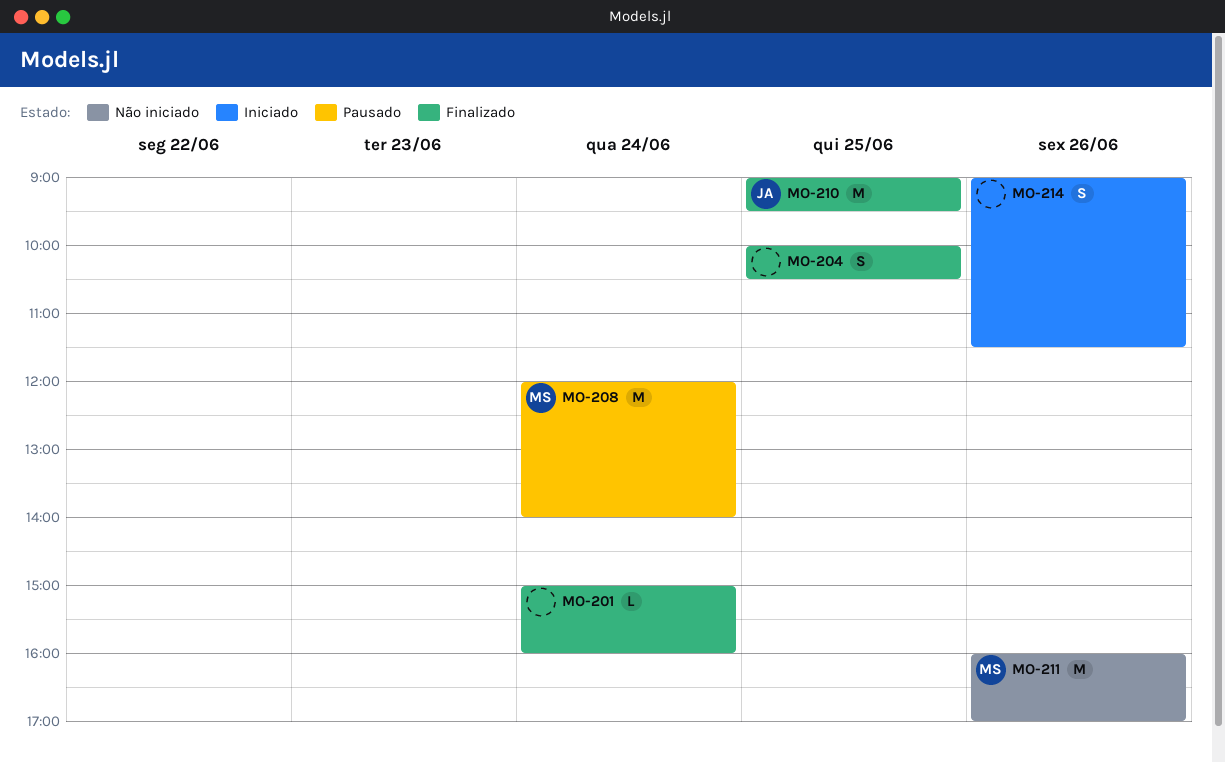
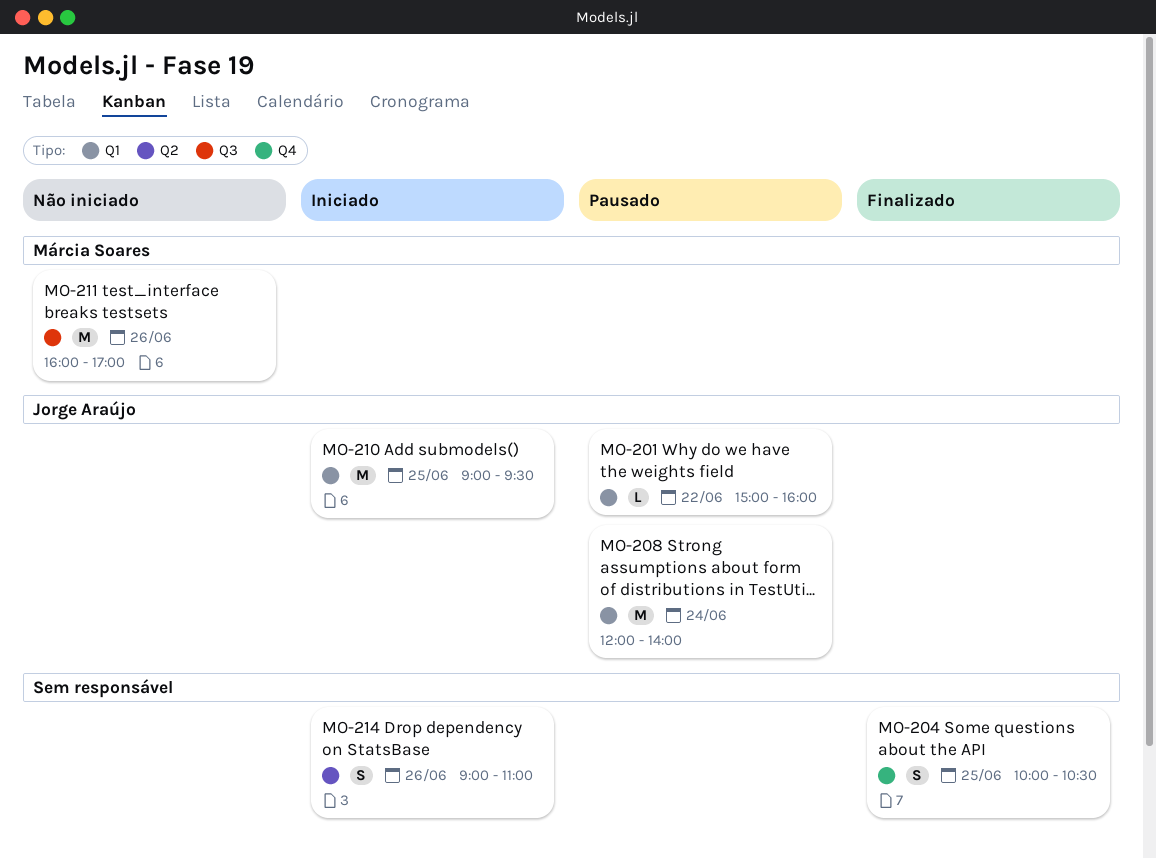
MO-201, status: Finalizado -> Pausado
MO-201, owner: none -> Jorge Araújo
MO-201, day: Jun 24 -> Jun 22
MO-208, owner: Márcia Soares -> Jorge Araújo
MO-210, status: Finalizado -> Iniciado
MO-214, ends: 11:30 -> 11:00

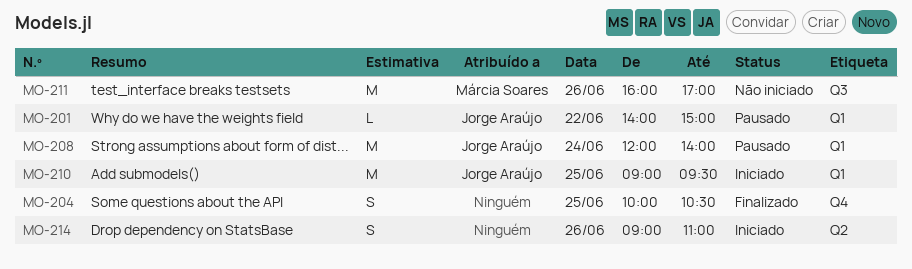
MO-201, begins: 15:00 -> 14:00
MO-201, ends: 16:00 -> 15:00

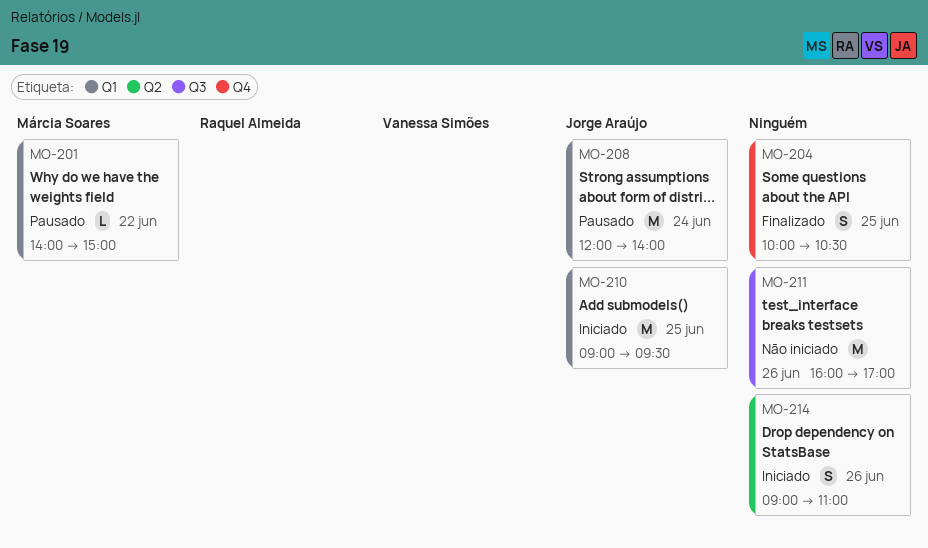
MO-201, owner: Jorge Araújo -> Márcia Soares
MO-211, owner: Márcia Soares -> none

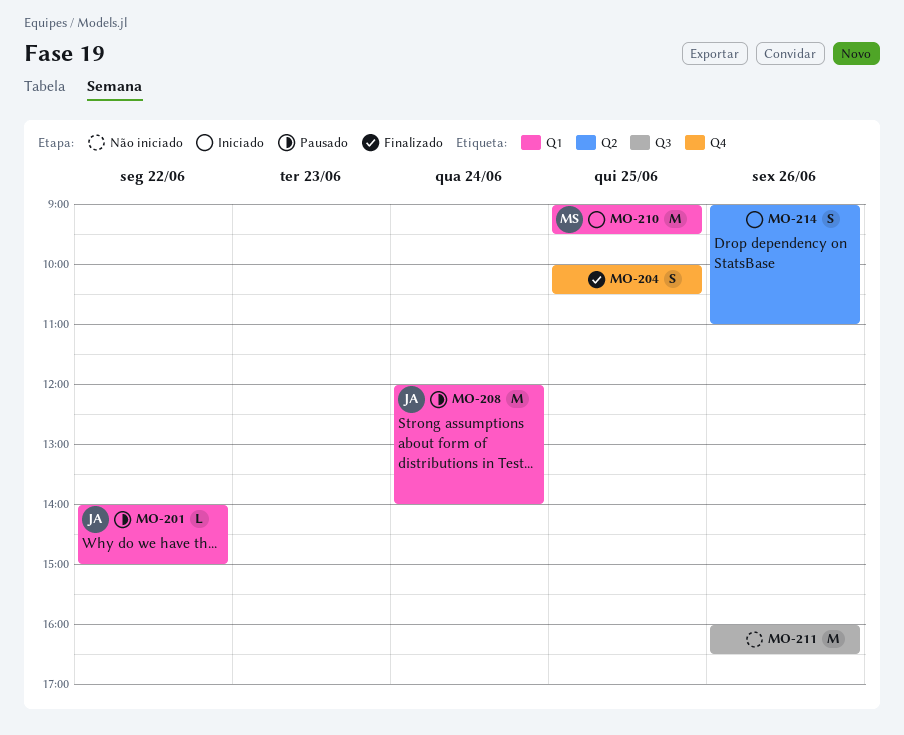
MO-201, owner: Márcia Soares -> Jorge Araújo
MO-210, owner: Jorge Araújo -> Márcia Soares
MO-211, ends: 17:00 -> 16:30

